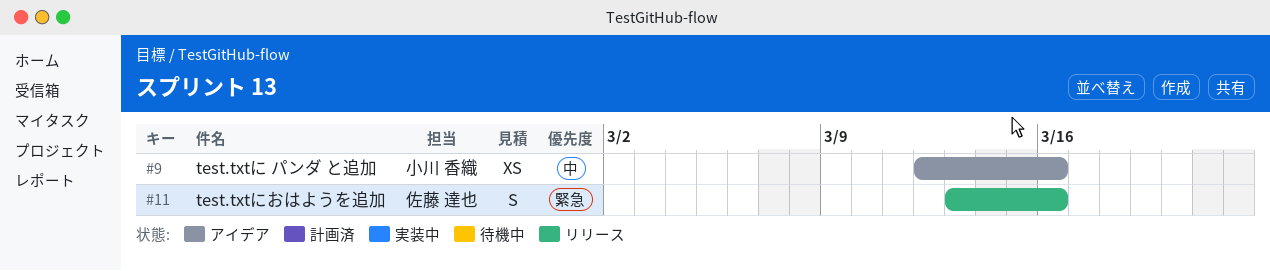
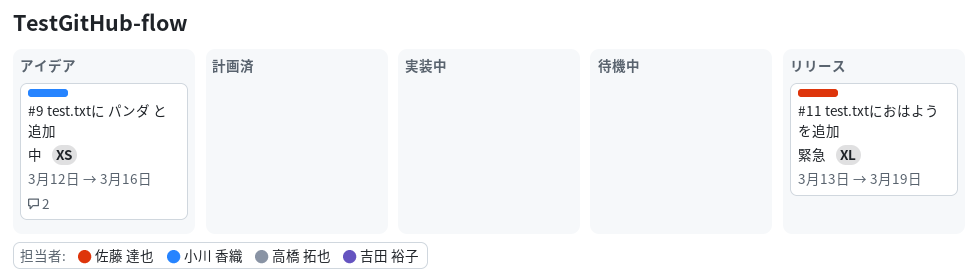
#11, estimate: S -> XL
#11, due: Mar 16 -> Mar 19

